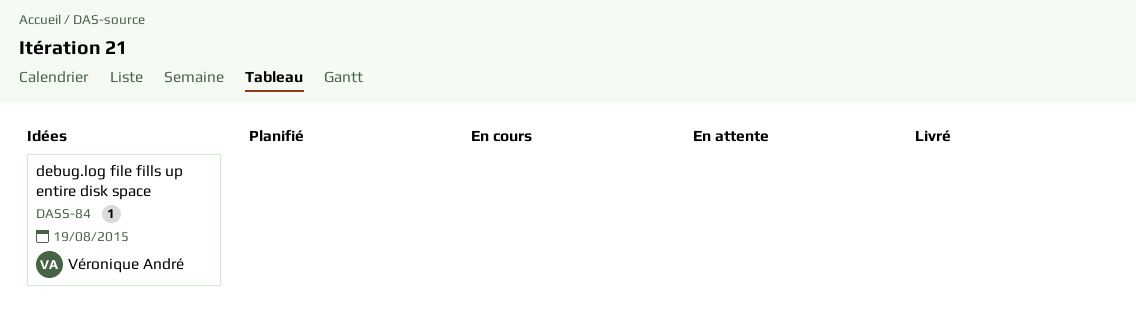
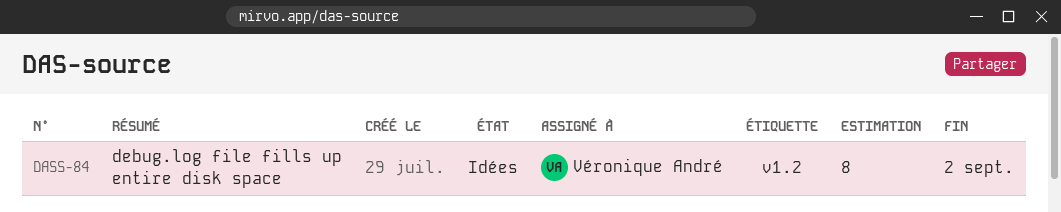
DASS-84, estimate: 1 -> 8
DASS-84, due: Aug 19 -> Sep 2

